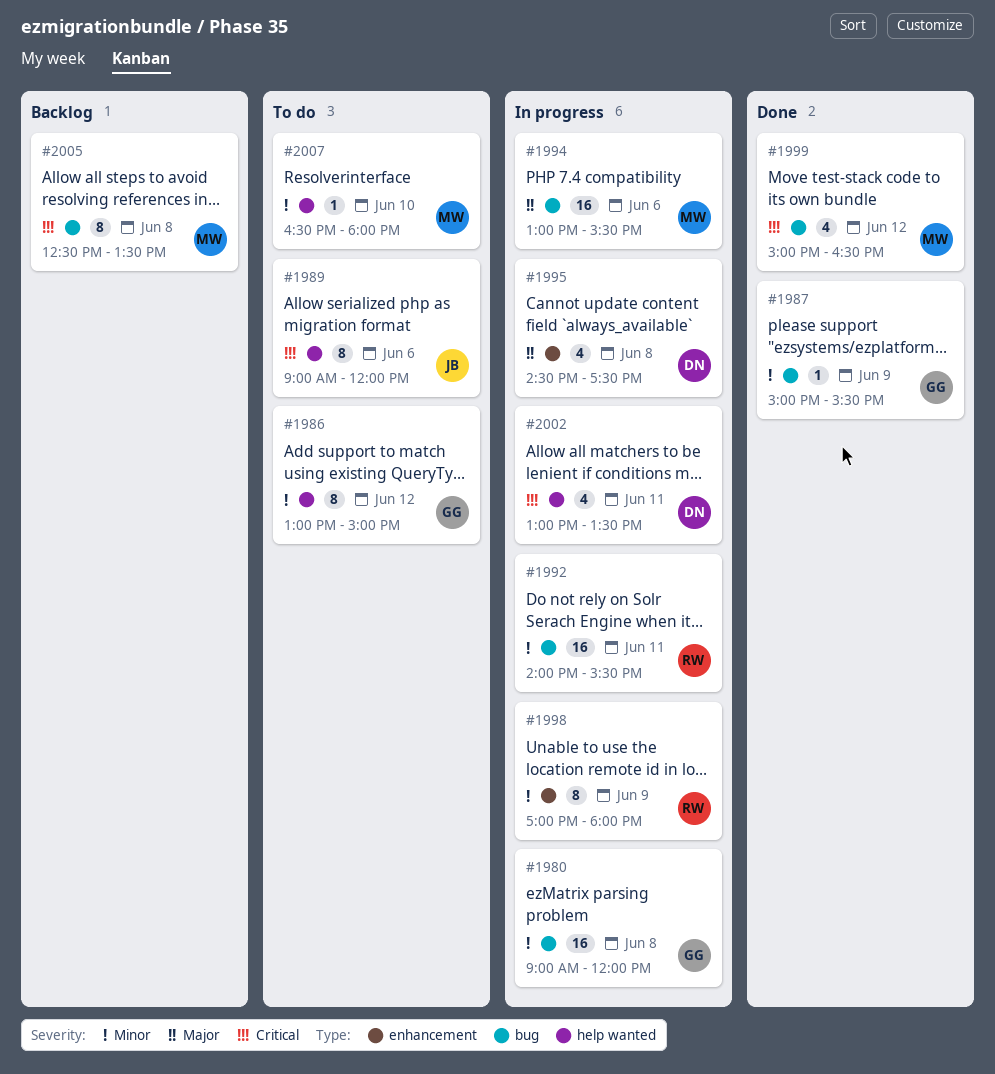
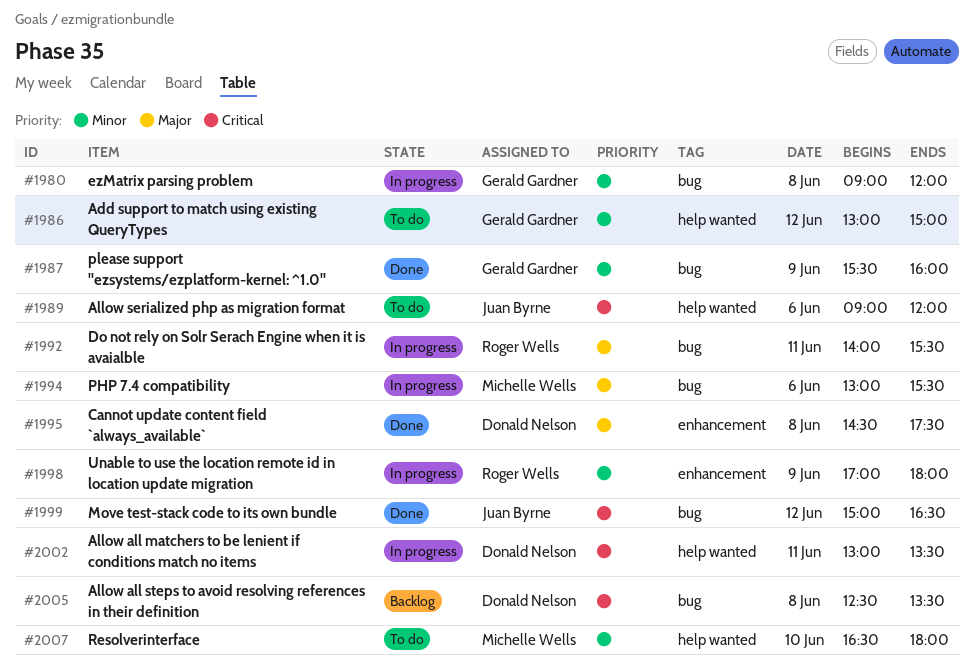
#1987, begins: 15:00 -> 15:30
#1987, ends: 15:30 -> 16:00
#1992, priority: Minor -> Major
#1995, status: In progress -> Done
#1999, owner: Michelle Wells -> Juan Byrne
#2005, owner: Michelle Wells -> Donald Nelson

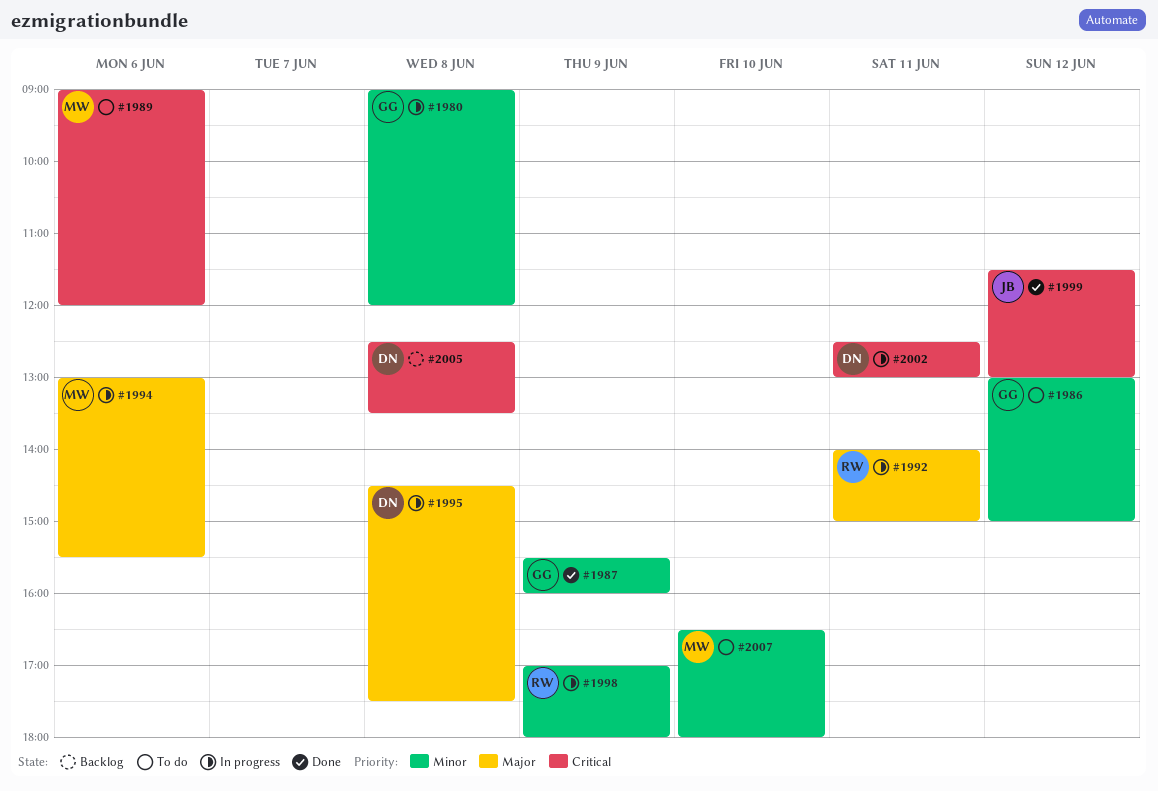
#1989, owner: Juan Byrne -> Michelle Wells
#1992, ends: 15:30 -> 15:00
#1995, status: Done -> In progress
#1999, begins: 15:00 -> 11:30
#1999, ends: 16:30 -> 13:00
#2002, begins: 13:00 -> 12:30
#2002, ends: 13:30 -> 13:00

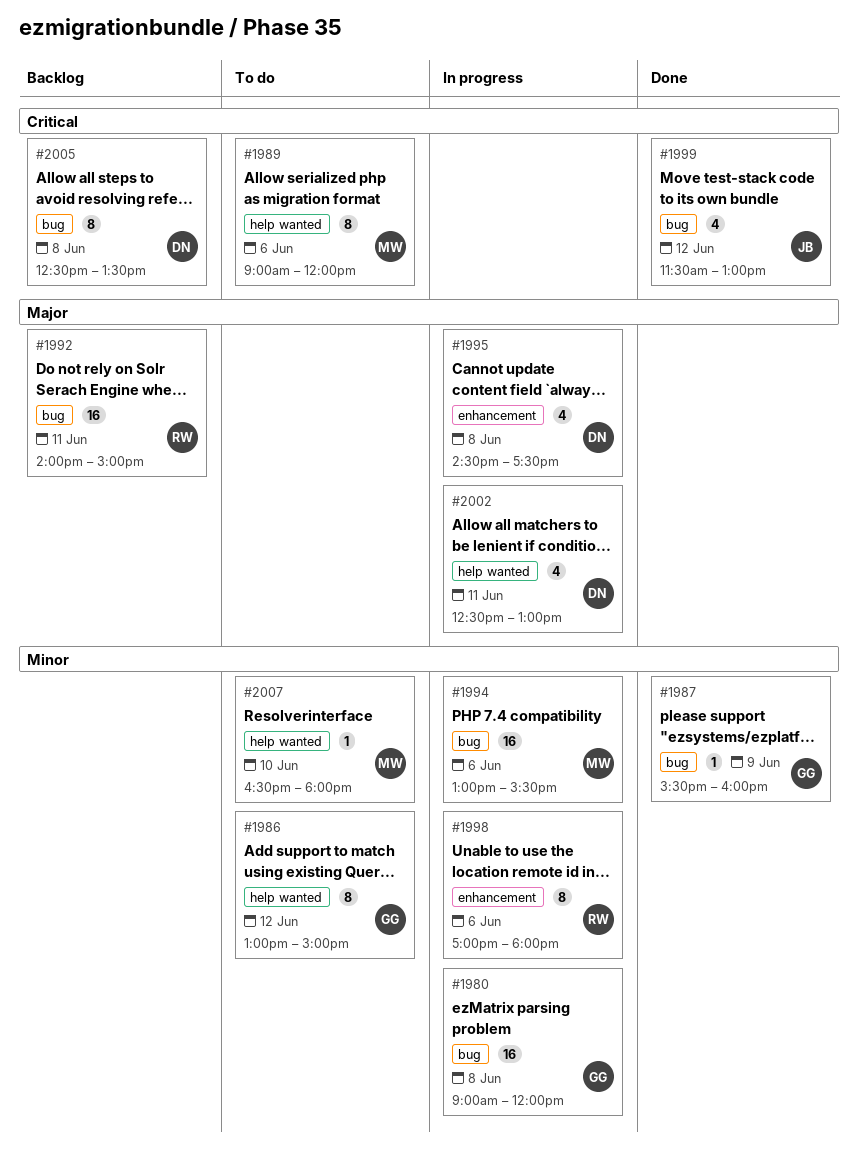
#1992, status: In progress -> Backlog
#1994, priority: Major -> Minor
#1998, day: Jun 9 -> Jun 6
#2002, priority: Critical -> Major

